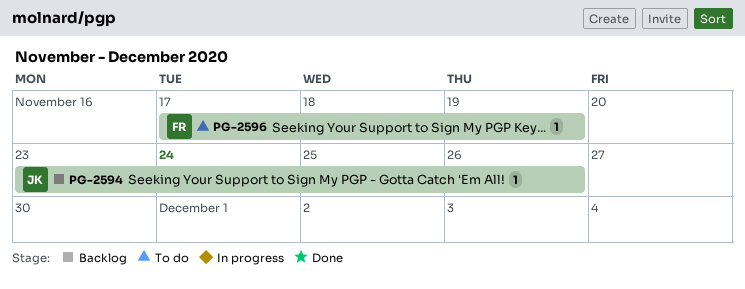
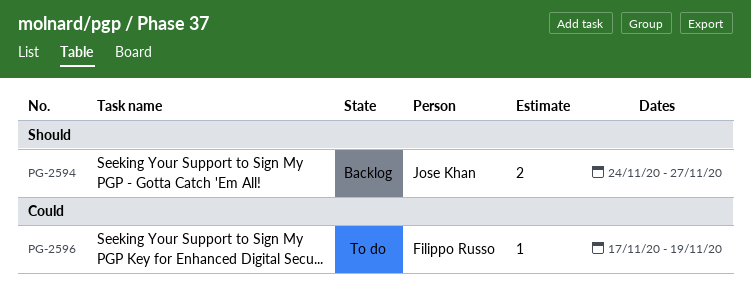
PG-2594, estimate: 1 -> 2
PG-2594, start: Nov 23 -> Nov 24
PG-2594, due: Nov 26 -> Nov 27

